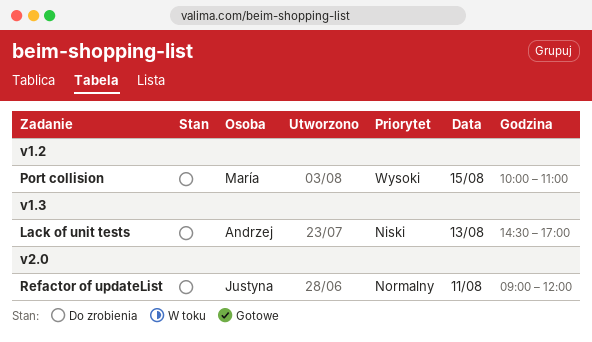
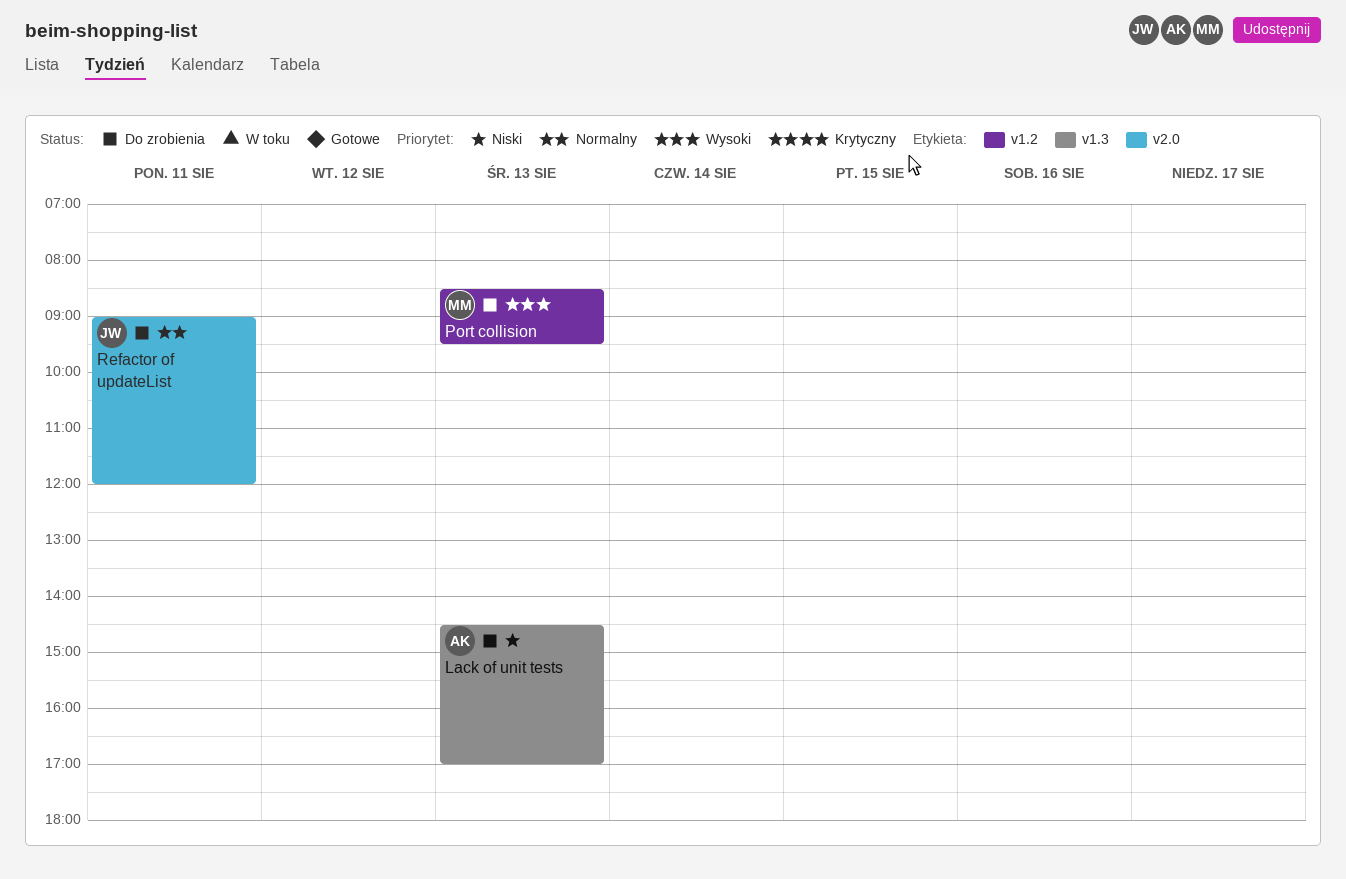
Port collision, day: Aug 15 -> Aug 13
Port collision, begins: 10:00 -> 08:30
Port collision, ends: 11:00 -> 09:30

